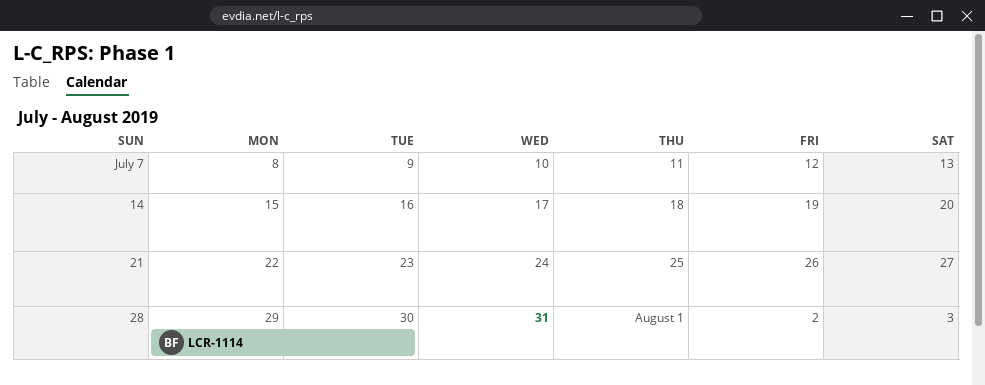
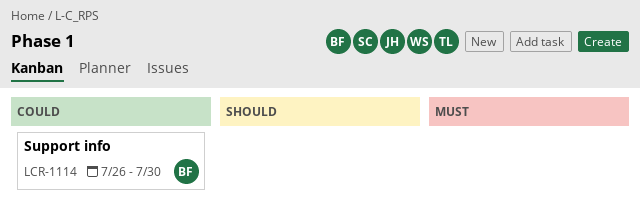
LCR-1114, start: Jul 29 -> Jul 26

